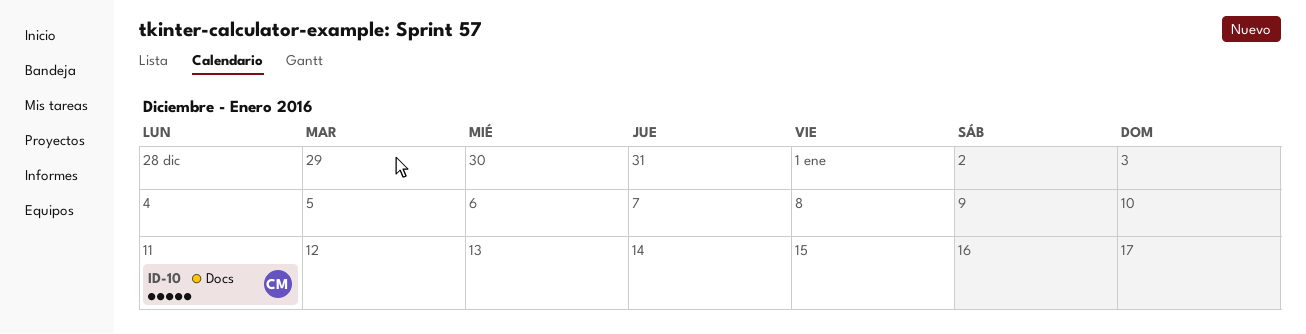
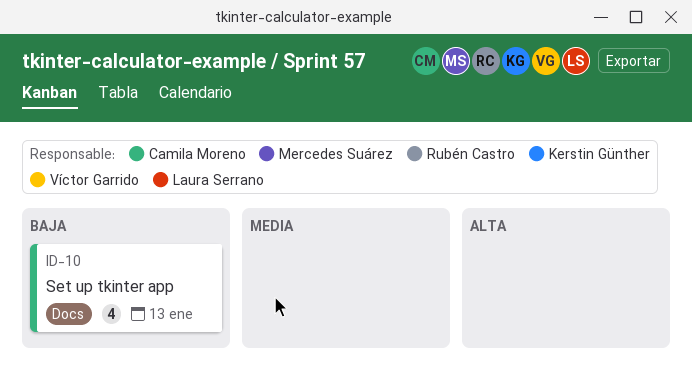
ID-10, estimate: 5 -> 4
ID-10, due: Jan 11 -> Jan 13

